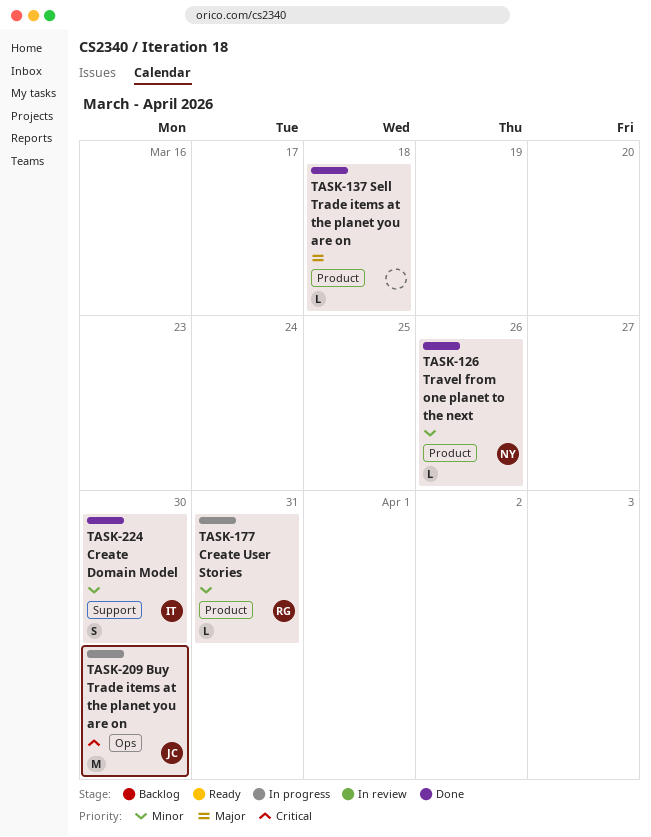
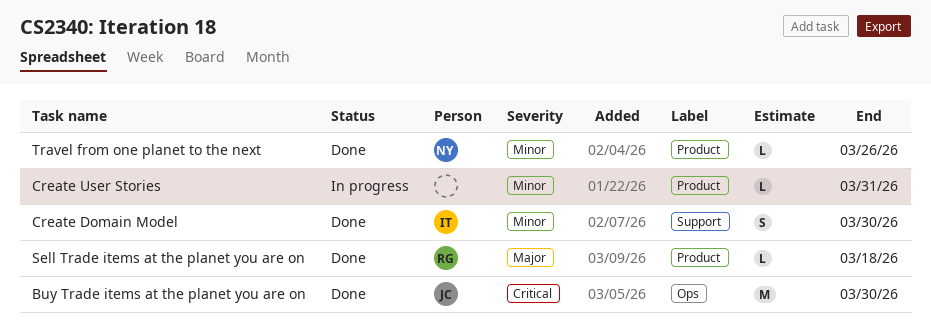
Buy Trade items at the planet you are on, status: In progress -> Done
Create User Stories, owner: RG -> none
Sell Trade items at the planet you are on, owner: none -> RG

